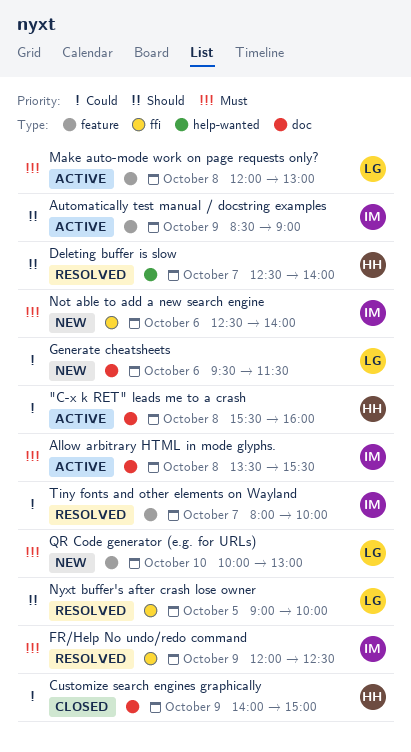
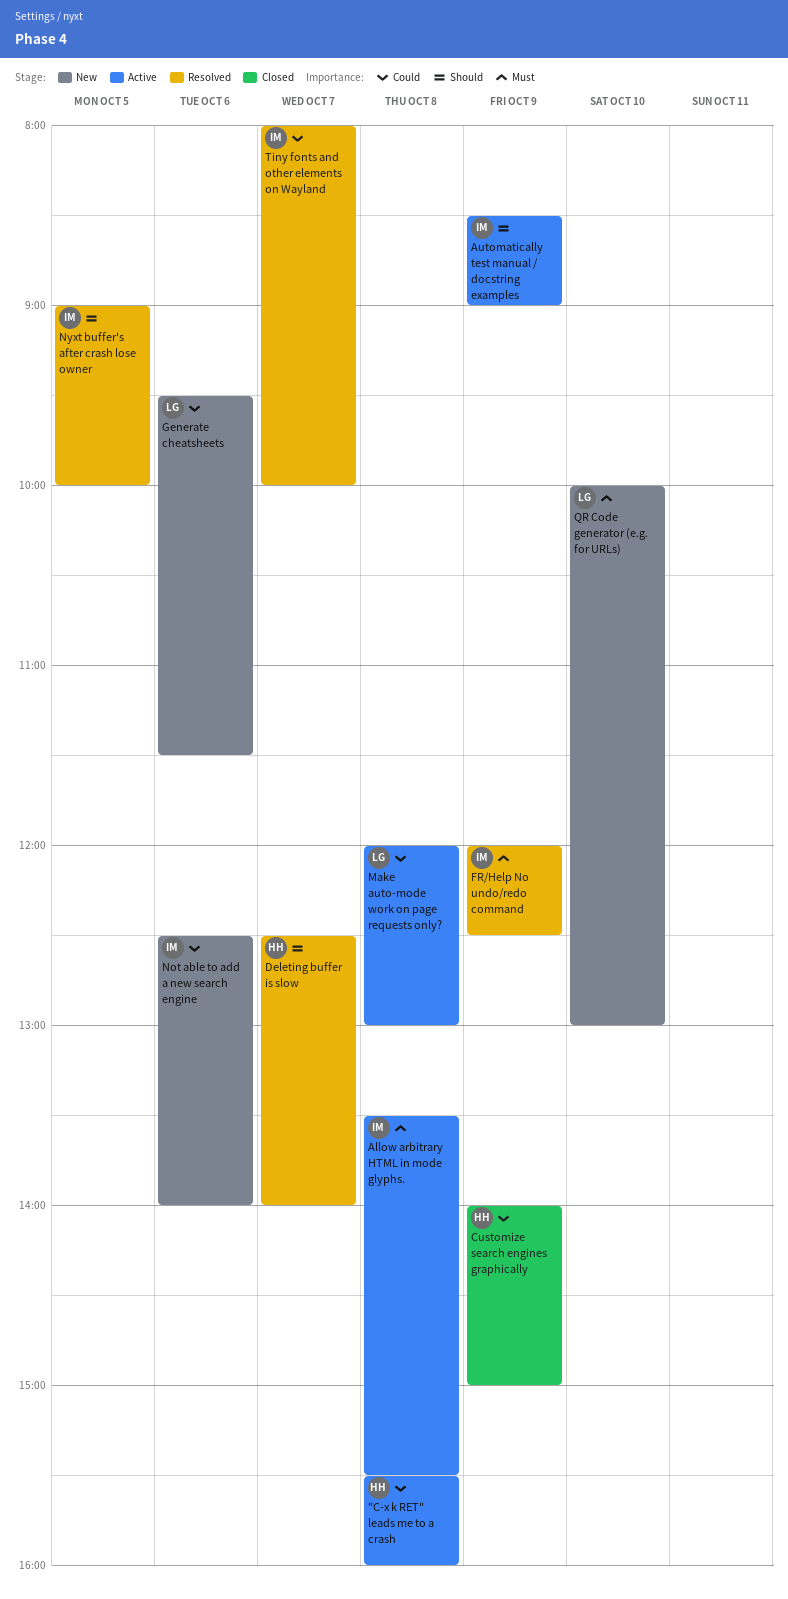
Make auto-mode work on page requests only?, priority: Must -> Could
Not able to add a new search engine, priority: Must -> Could
Nyxt buffer's after crash lose owner, owner: LG -> IM

